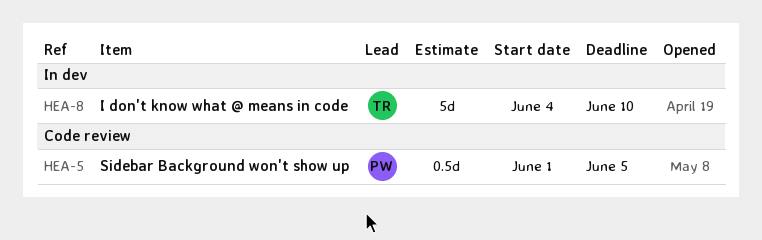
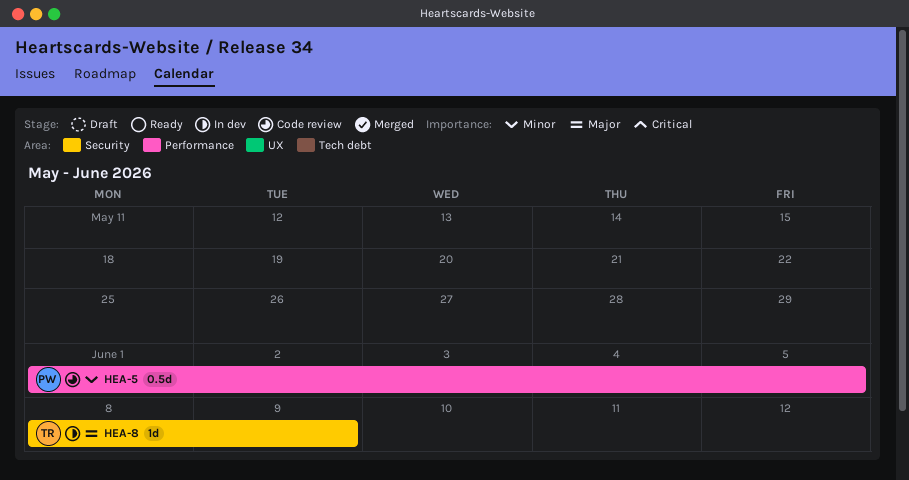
HEA-8, estimate: 5d -> 1d
HEA-8, start: Jun 4 -> Jun 8
HEA-8, due: Jun 10 -> Jun 9

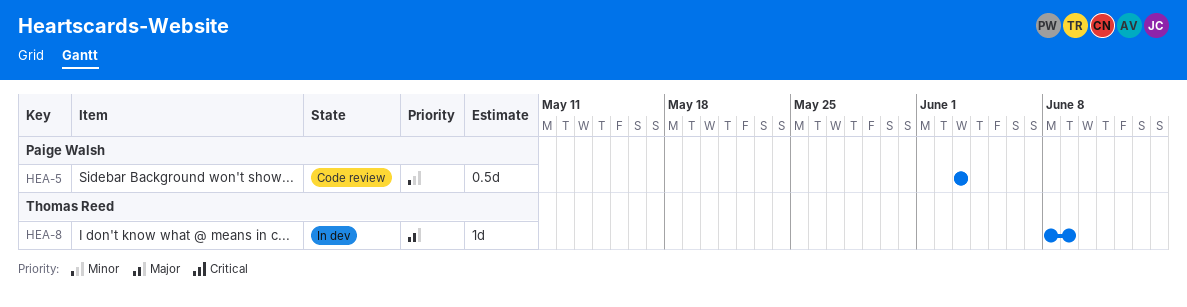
HEA-5, start: Jun 1 -> Jun 3
HEA-5, due: Jun 5 -> Jun 3

